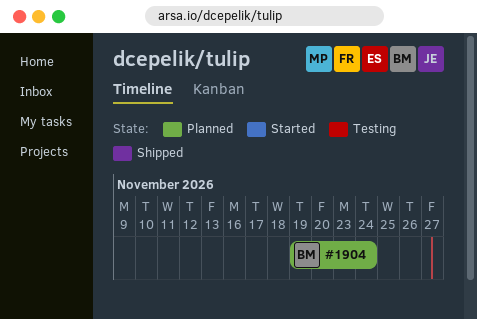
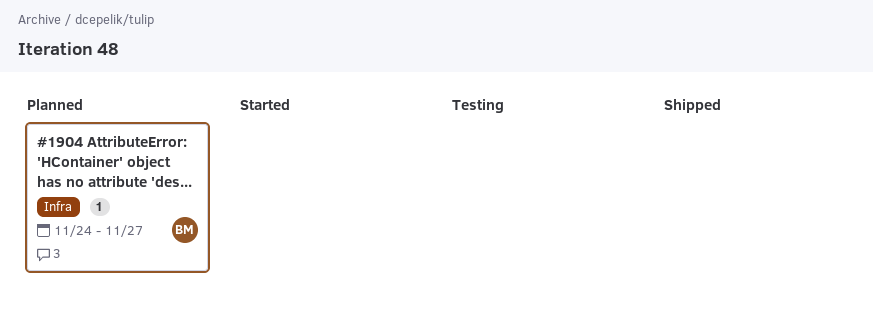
#1904, start: Nov 19 -> Nov 24
#1904, due: Nov 24 -> Nov 27

